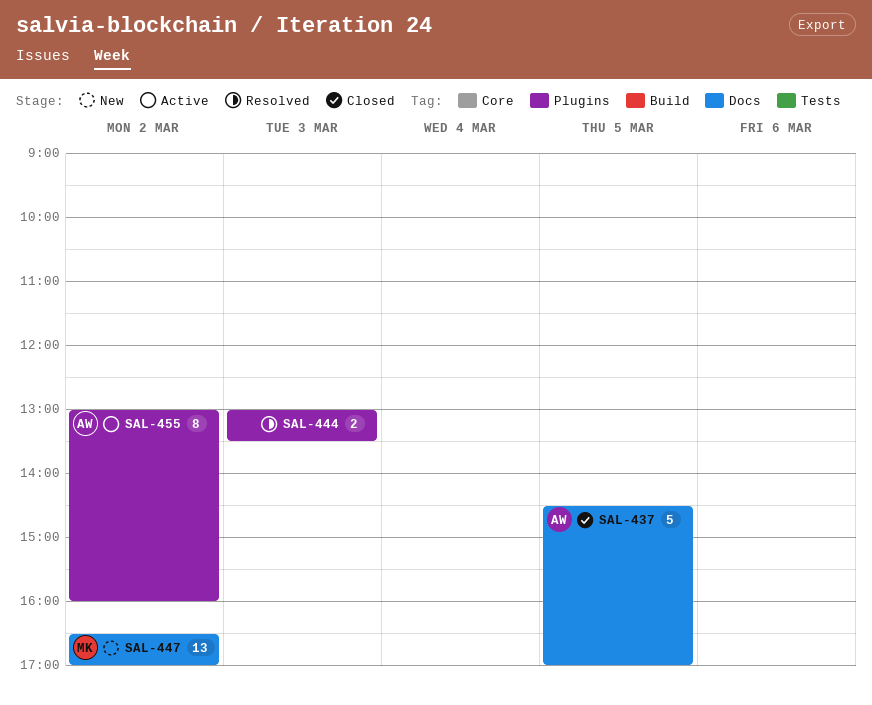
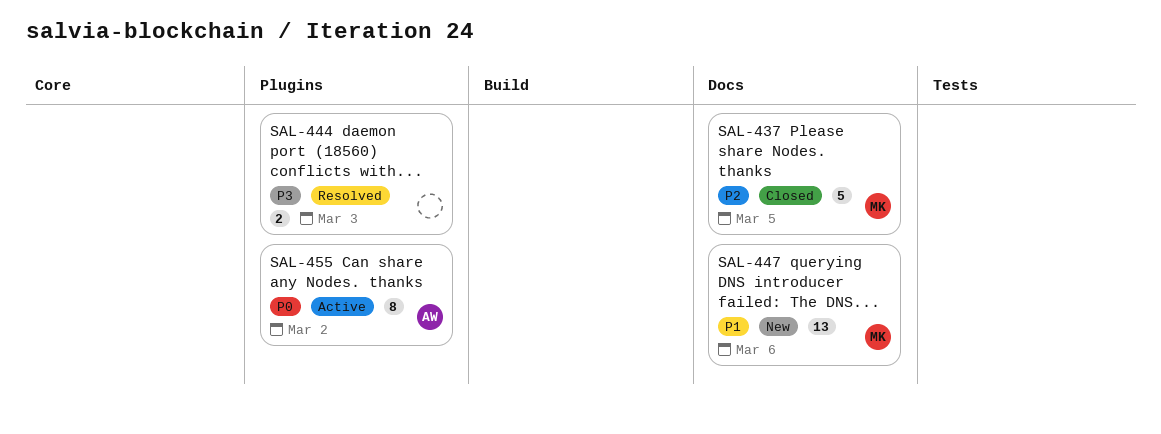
SAL-437, owner: AW -> MK
SAL-447, day: Mar 2 -> Mar 6

